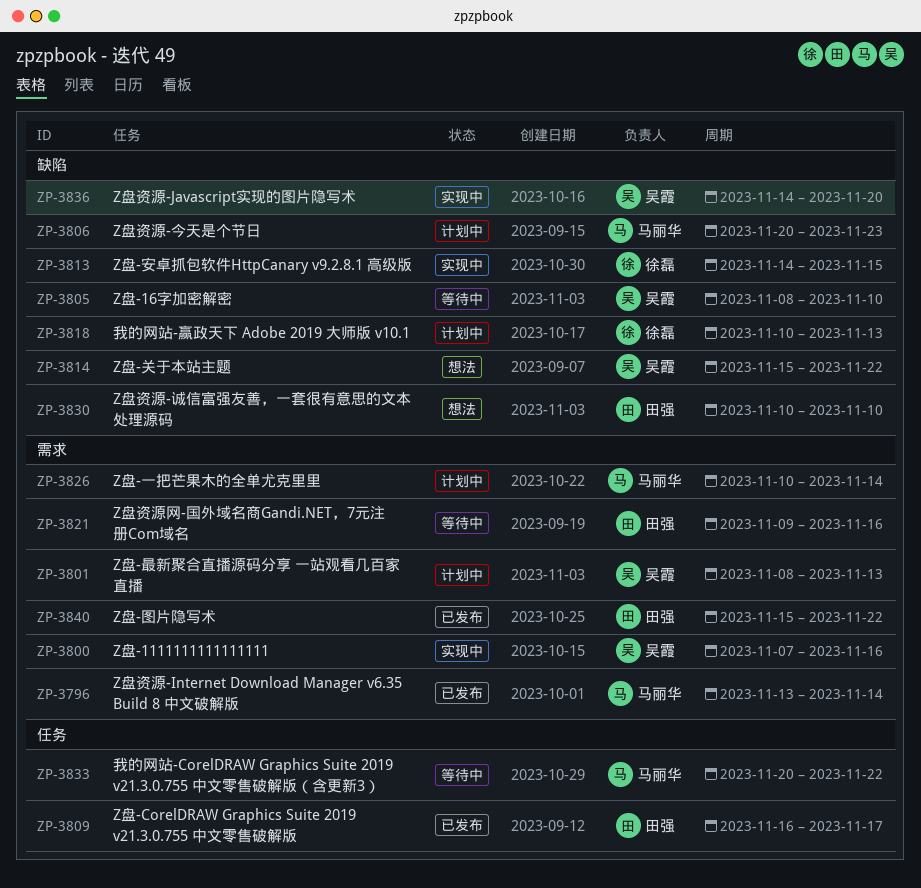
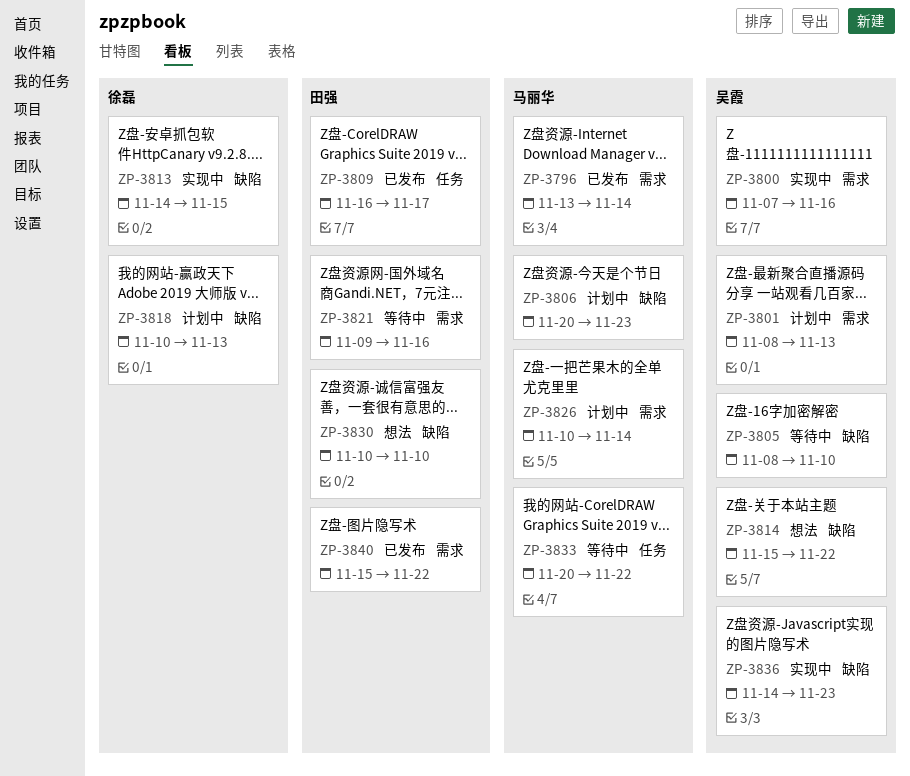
ZP-3836, due: Nov 20 -> Nov 23

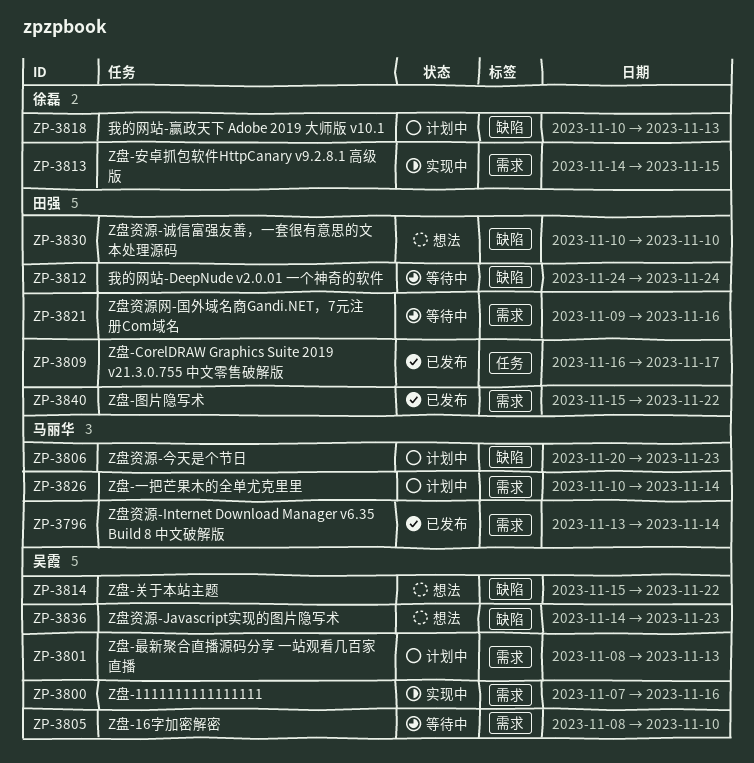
ZP-3805, label: 缺陷 -> 需求
ZP-3812: none -> present
ZP-3813, label: 缺陷 -> 需求
ZP-3833: present -> none
ZP-3836, status: 实现中 -> 想法

